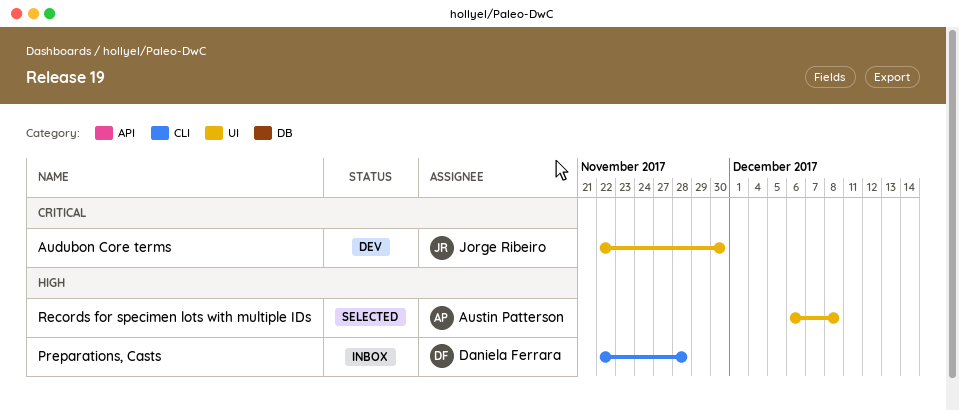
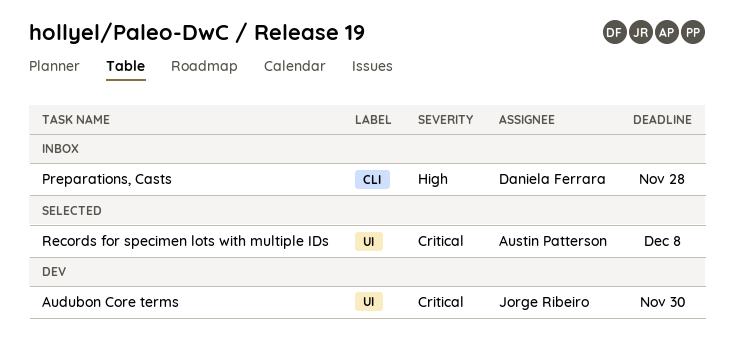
Records for specimen lots with multiple IDs, priority: High -> Critical

